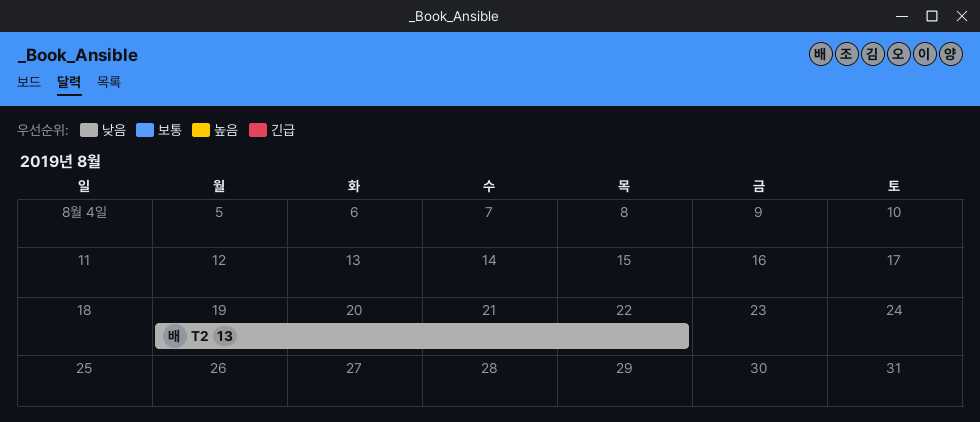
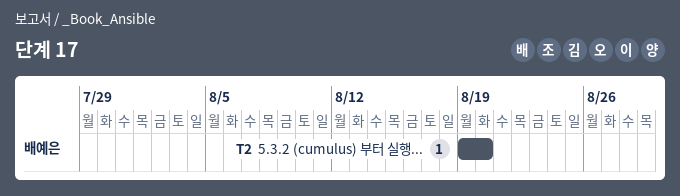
T2, estimate: 13 -> 1
T2, due: Aug 22 -> Aug 20

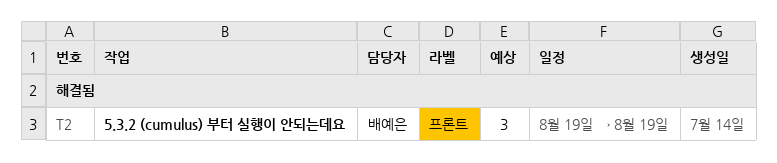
T2, estimate: 1 -> 3
T2, due: Aug 20 -> Aug 19

